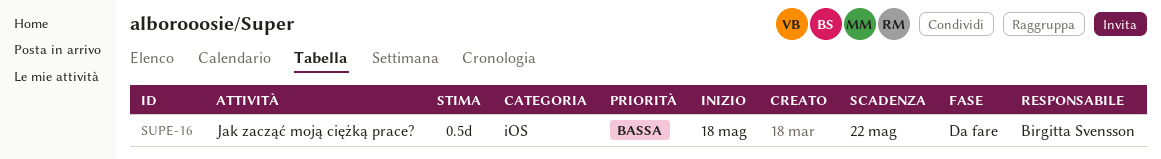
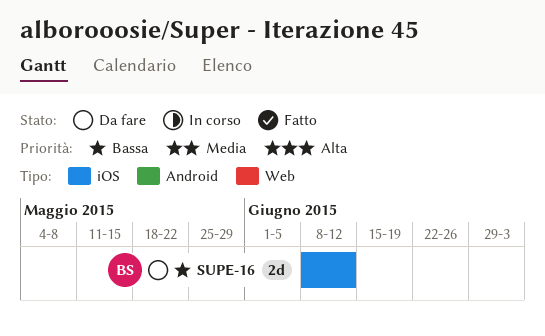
SUPE-16, estimate: 0.5d -> 2d
SUPE-16, start: May 18 -> Jun 8
SUPE-16, due: May 22 -> Jun 12

